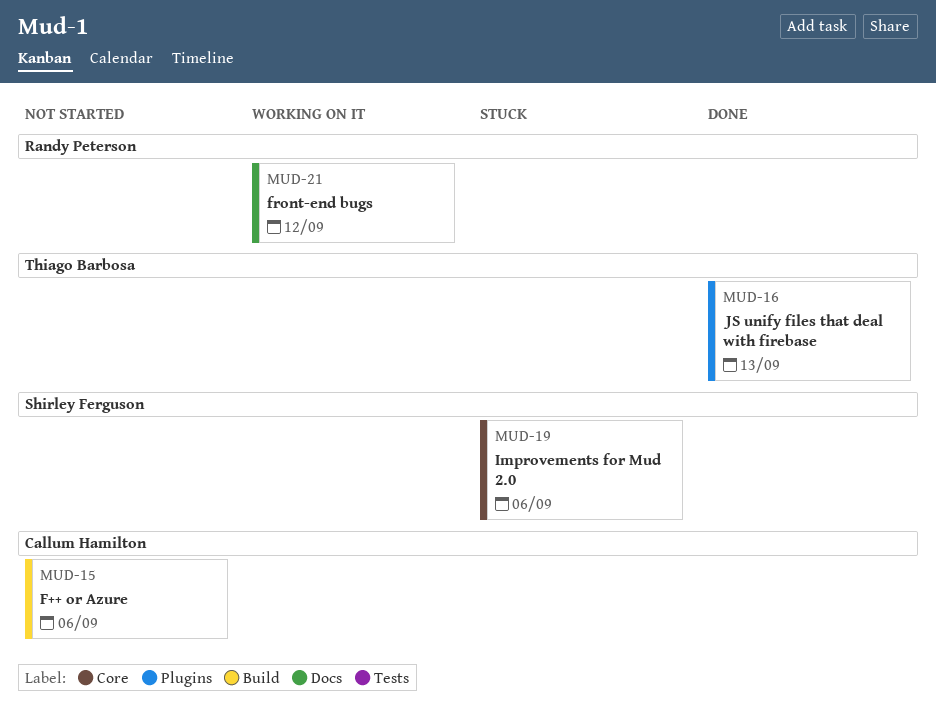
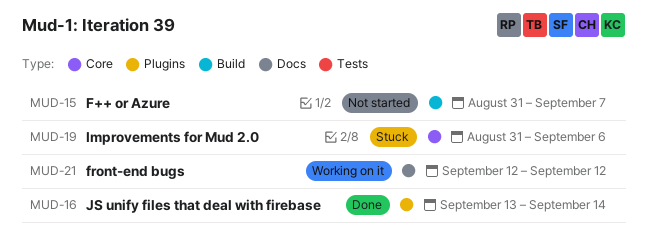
MUD-15, due: Sep 6 -> Sep 7
MUD-16, due: Sep 13 -> Sep 14

